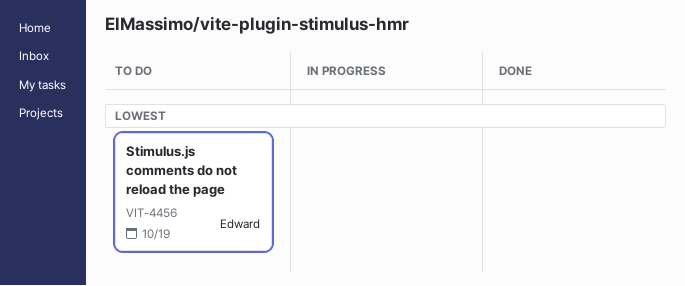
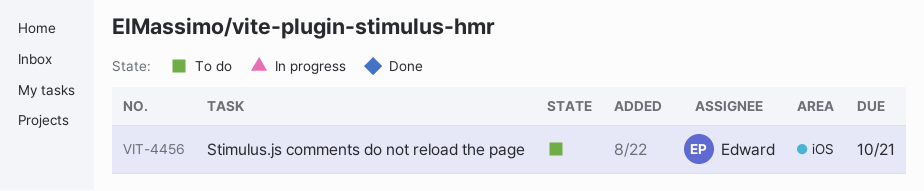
VIT-4456, due: Oct 19 -> Oct 21

